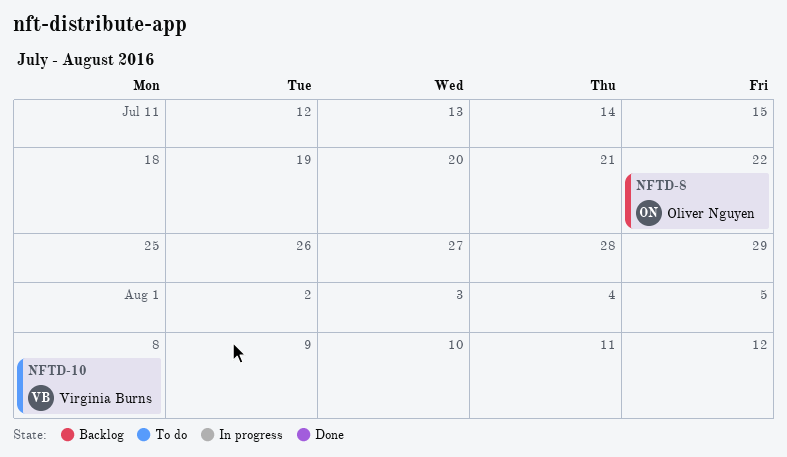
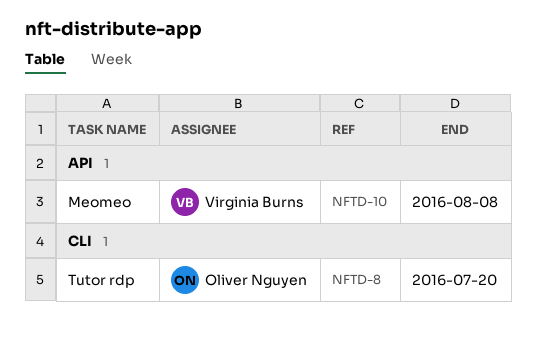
NFTD-8, due: Jul 22 -> Jul 20

